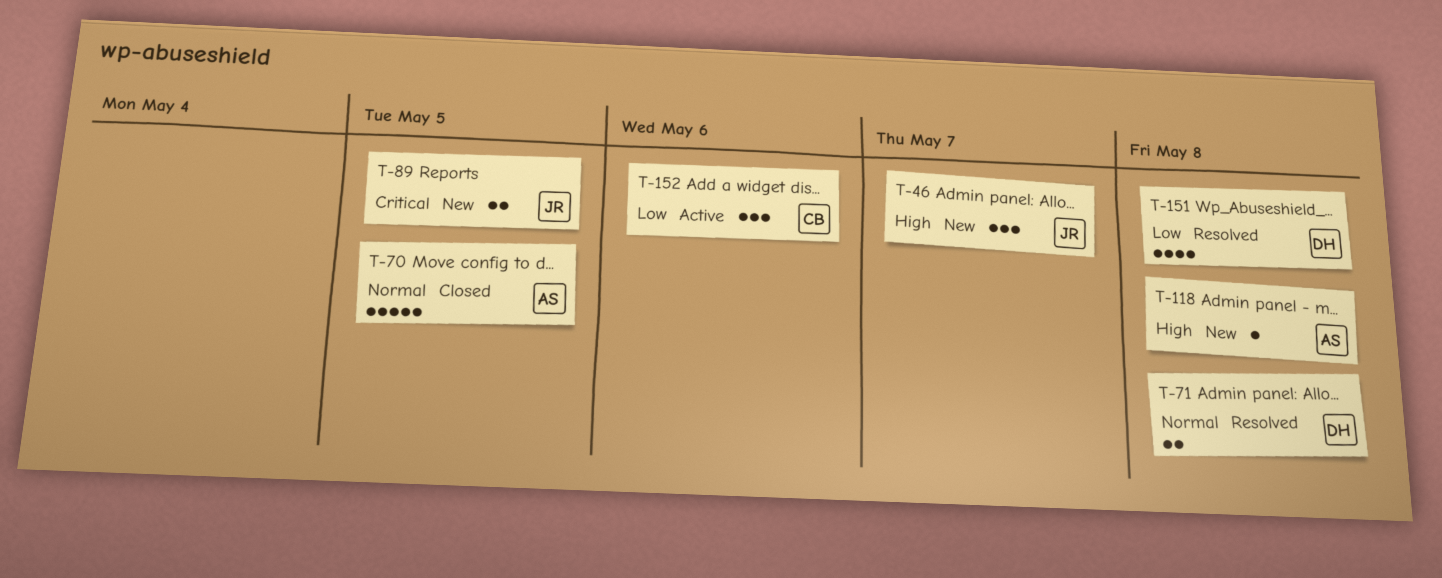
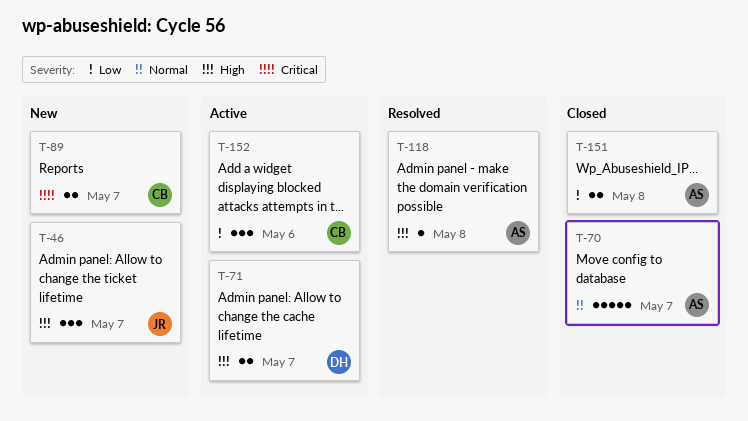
T-70, due: May 5 -> May 7
T-71, status: Resolved -> Active
T-71, priority: Normal -> High
T-71, due: May 8 -> May 7
T-89, owner: JR -> CB
T-89, due: May 5 -> May 7
T-118, status: New -> Resolved
T-151, status: Resolved -> Closed
T-151, owner: DH -> AS
T-151, estimate: 4 -> 2

